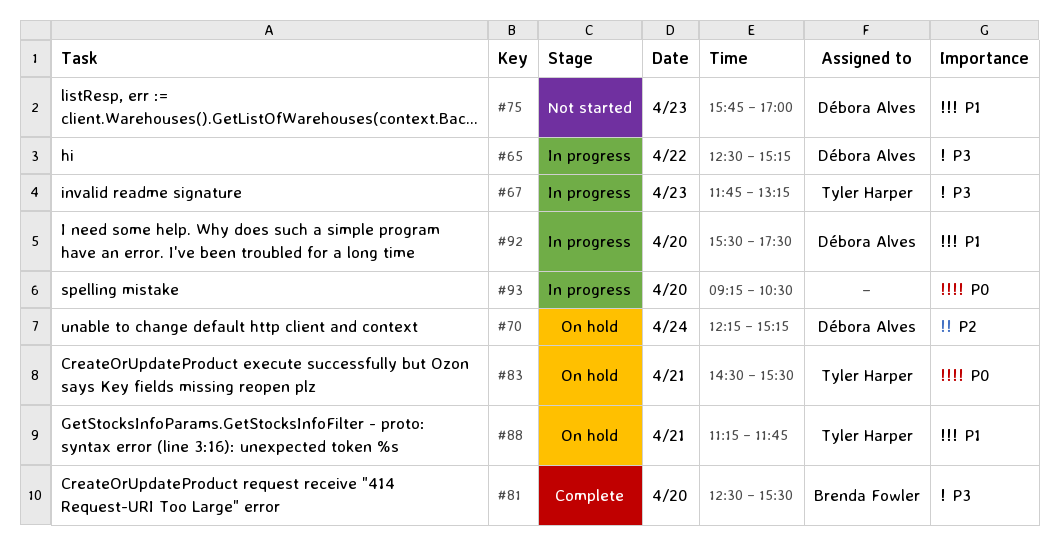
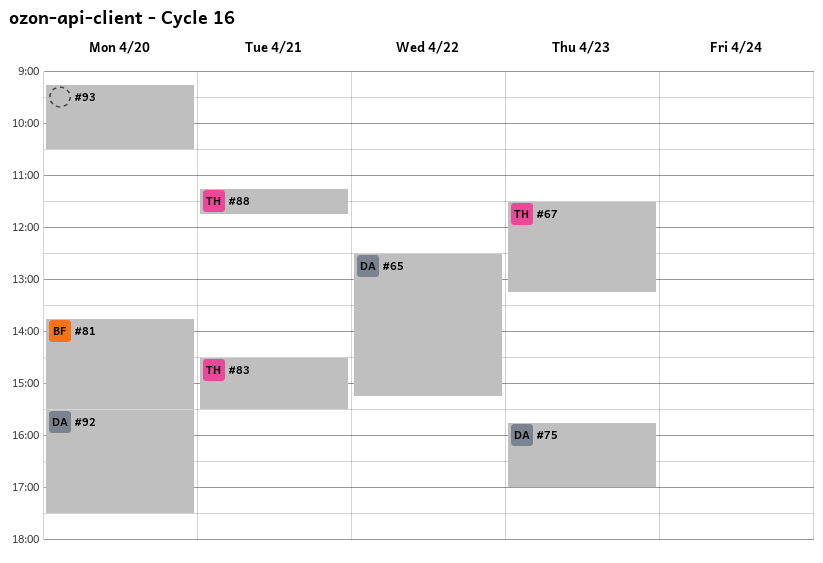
#67, begins: 11:45 -> 11:30
#70: present -> none
#81, begins: 12:30 -> 13:45

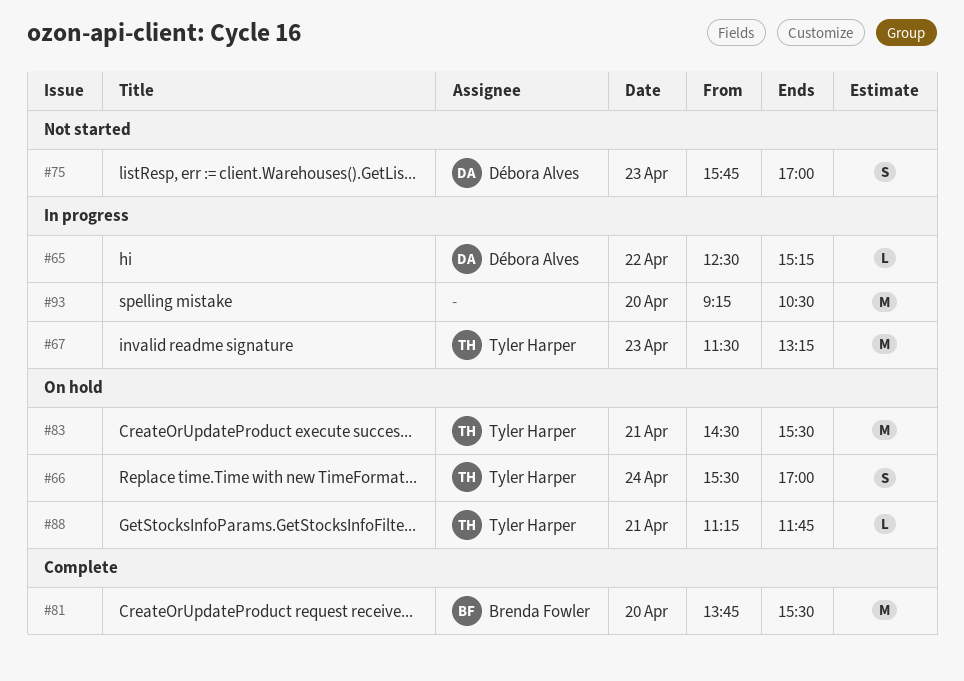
#66: none -> present
#92: present -> none

